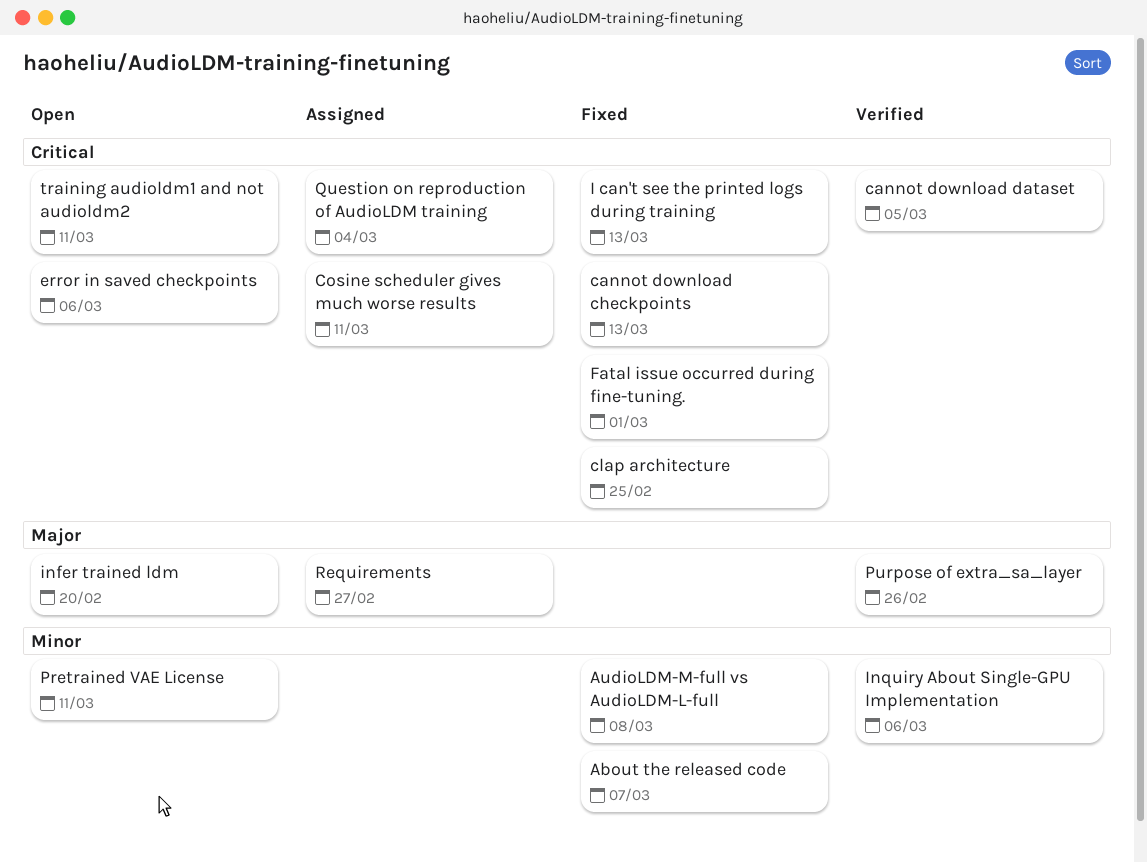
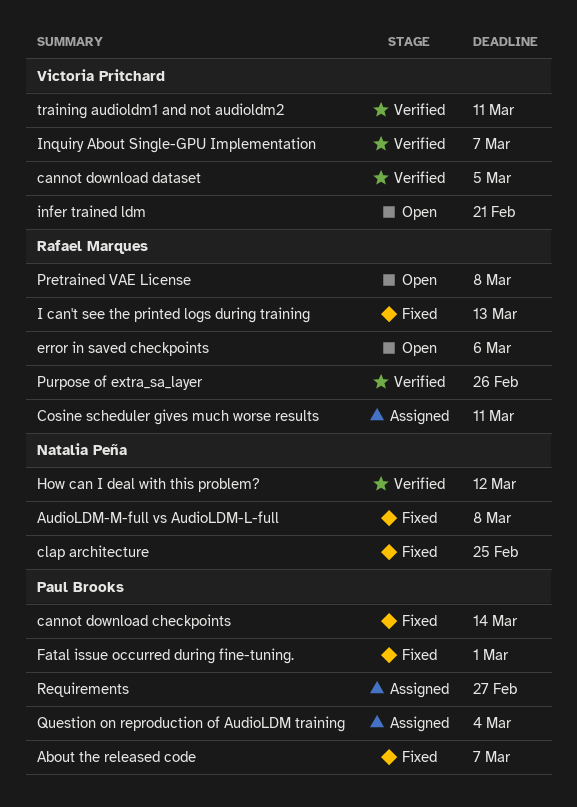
cannot download checkpoints, due: Mar 13 -> Mar 14
How can I deal with this problem?: none -> present
infer trained ldm, due: Feb 20 -> Feb 21
Inquiry About Single-GPU Implementation, due: Mar 6 -> Mar 7
Pretrained VAE License, due: Mar 11 -> Mar 8
training audioldm1 and not audioldm2, status: Open -> Verified

